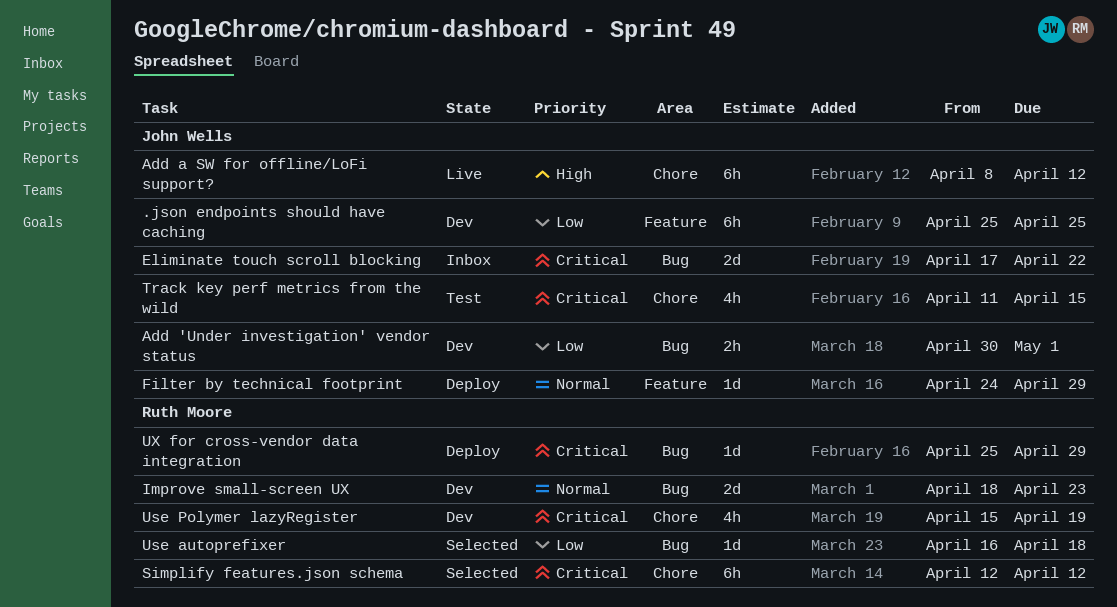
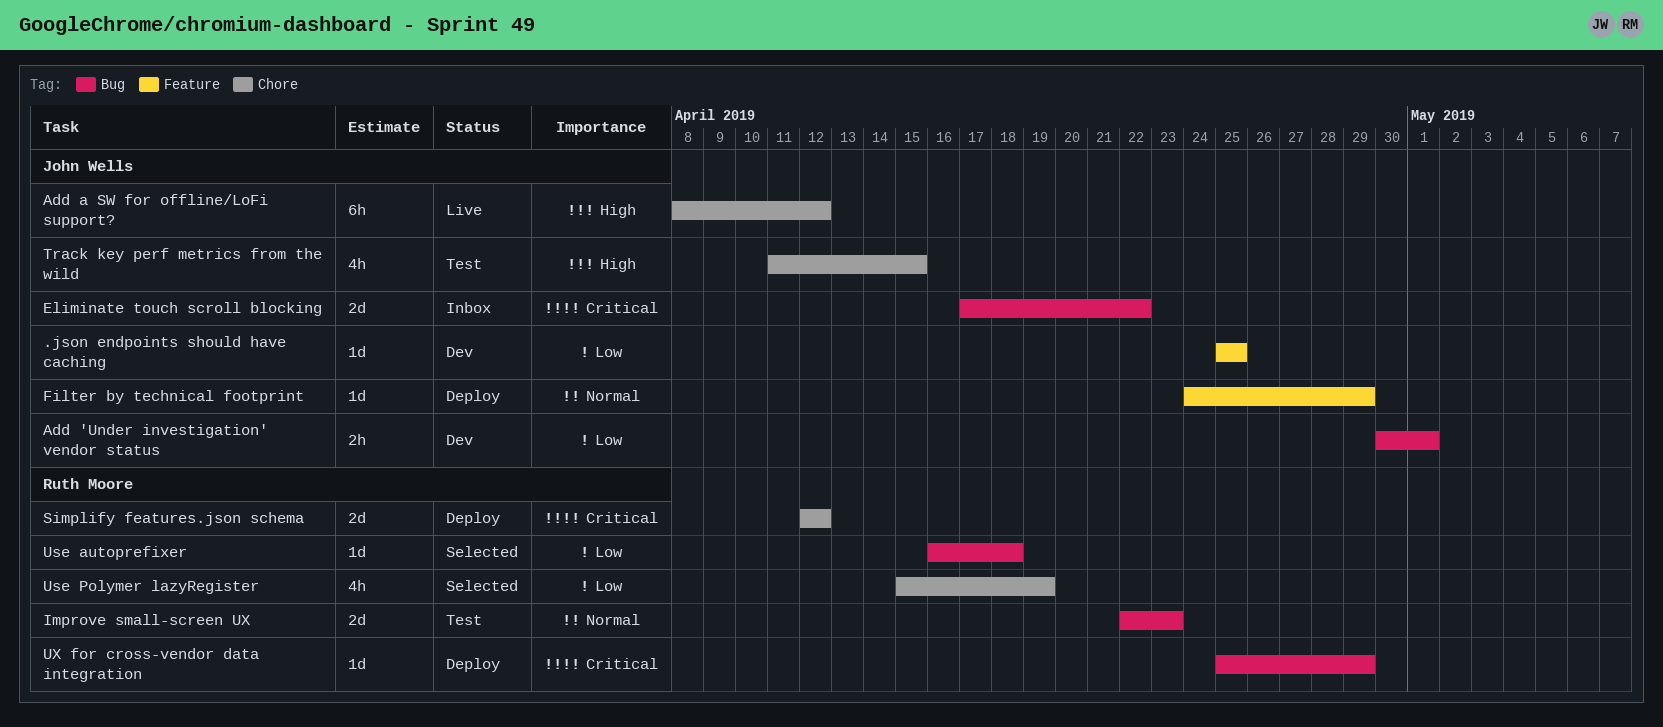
.json endpoints should have caching, estimate: 6h -> 1d
Improve small-screen UX, status: Dev -> Test
Improve small-screen UX, start: Apr 18 -> Apr 22
Simplify features.json schema, status: Selected -> Deploy
Simplify features.json schema, estimate: 6h -> 2d
Track key perf metrics from the wild, priority: Critical -> High
Use Polymer lazyRegister, status: Dev -> Selected
Use Polymer lazyRegister, priority: Critical -> Low

